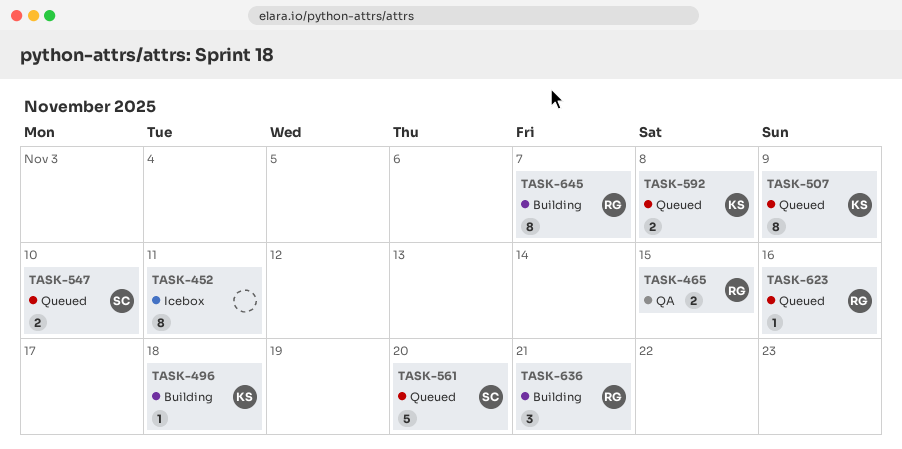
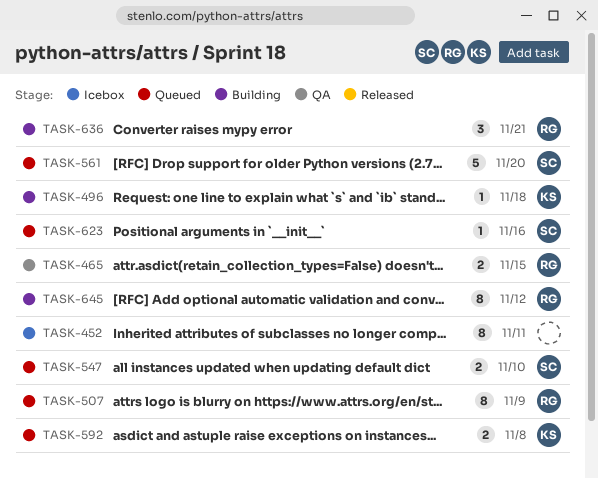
TASK-507, owner: KS -> RG
TASK-623, owner: RG -> SC
TASK-645, due: Nov 7 -> Nov 12

